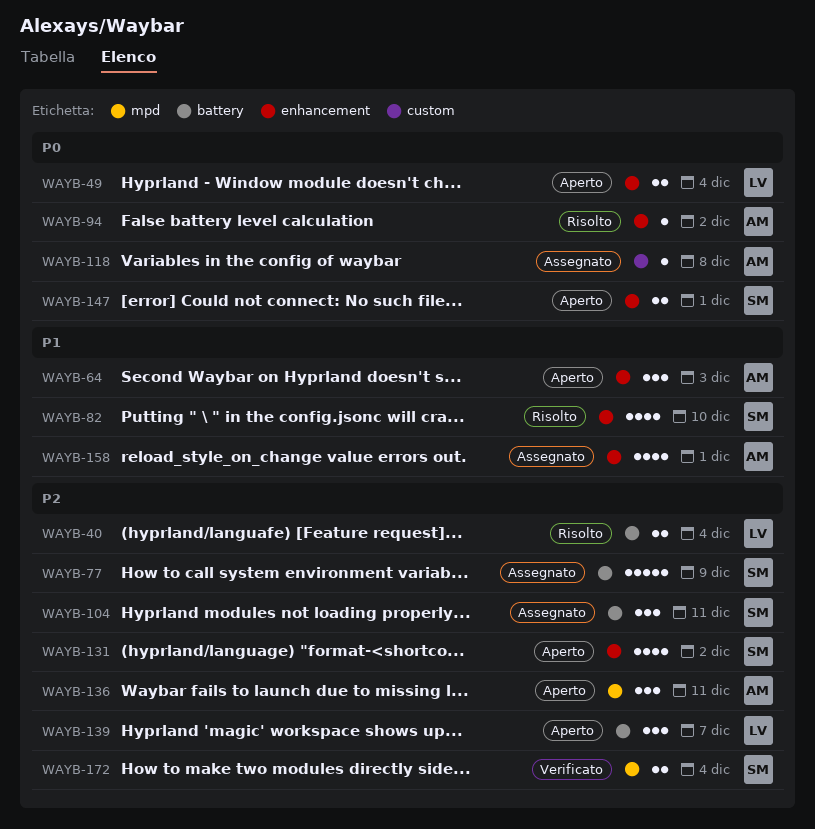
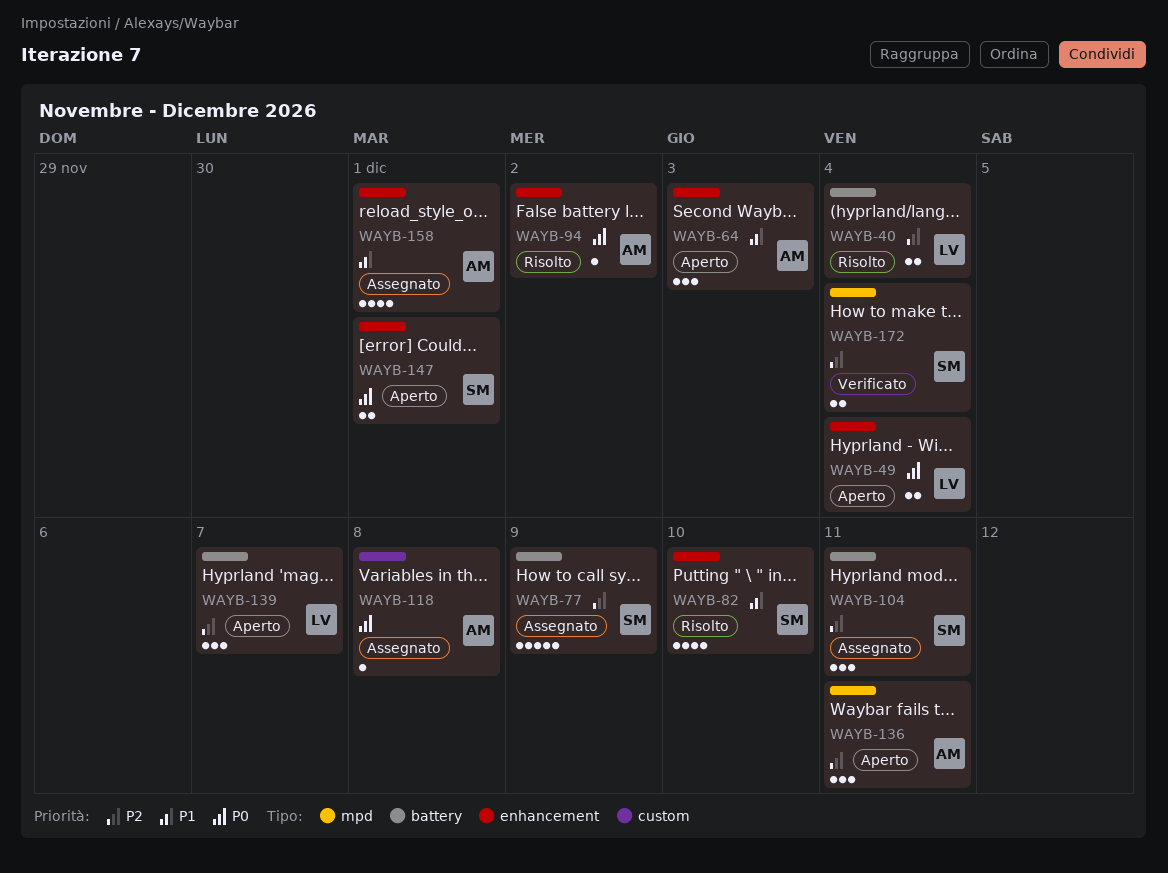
WAYB-131: present -> none

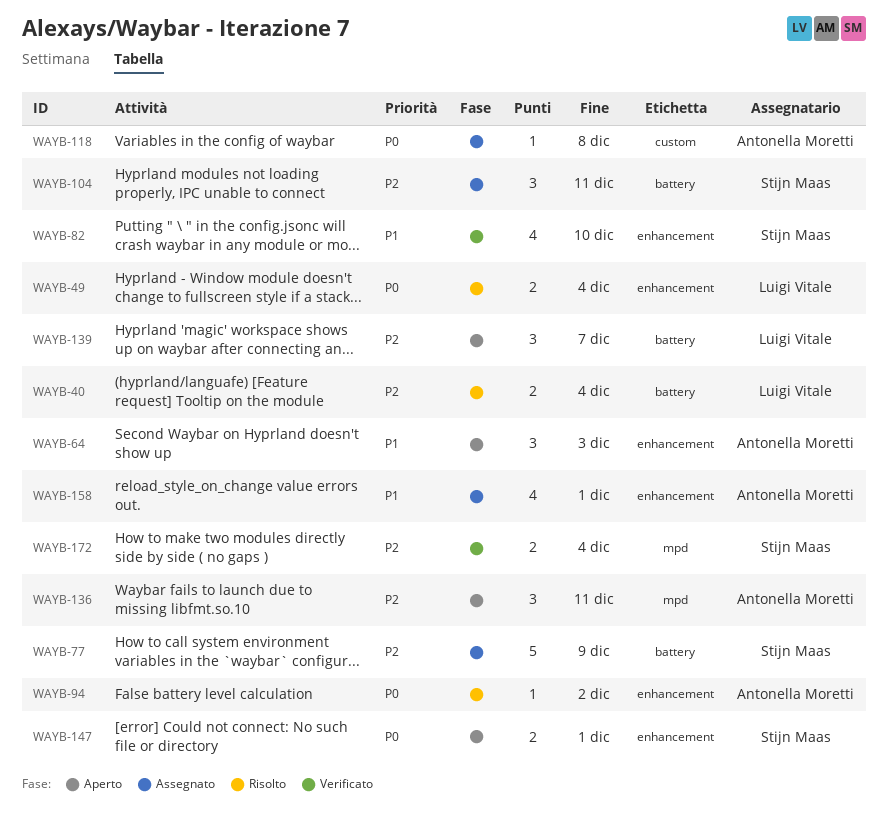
WAYB-49, status: Aperto -> Risolto
WAYB-82, status: Risolto -> Verificato

